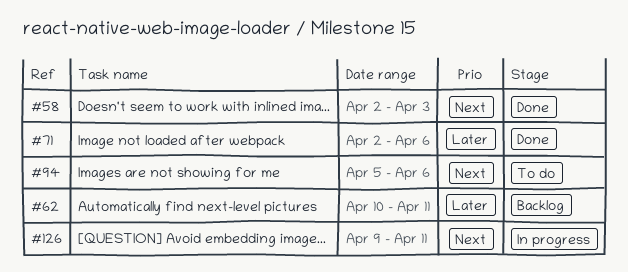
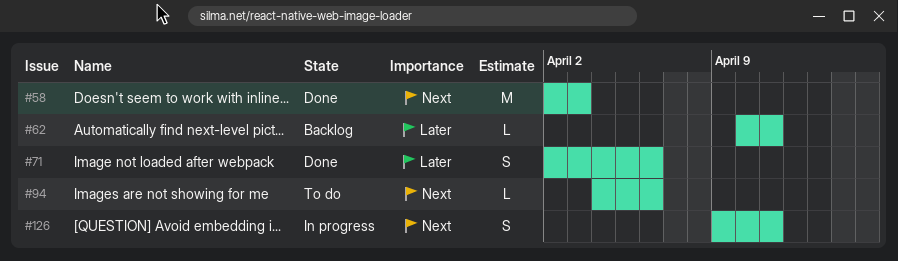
#94, start: Apr 5 -> Apr 4

